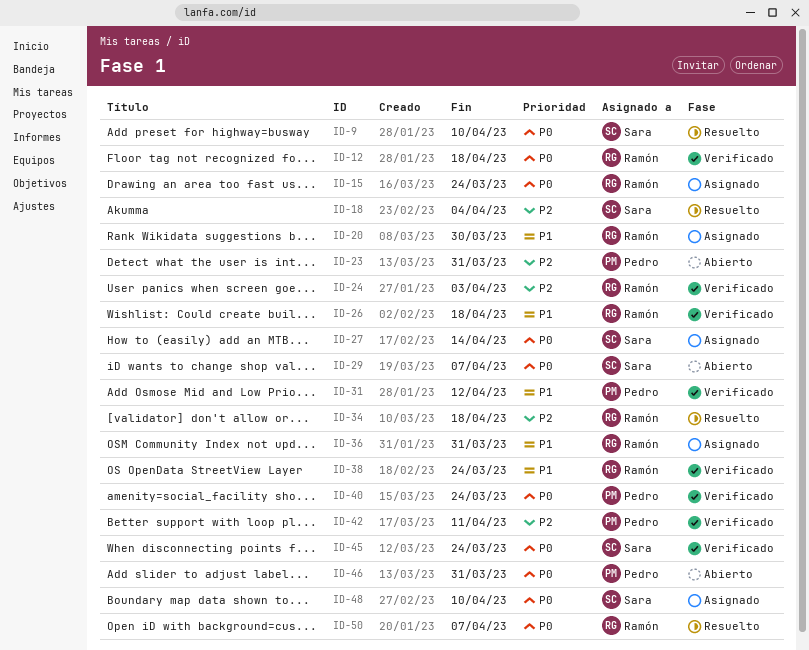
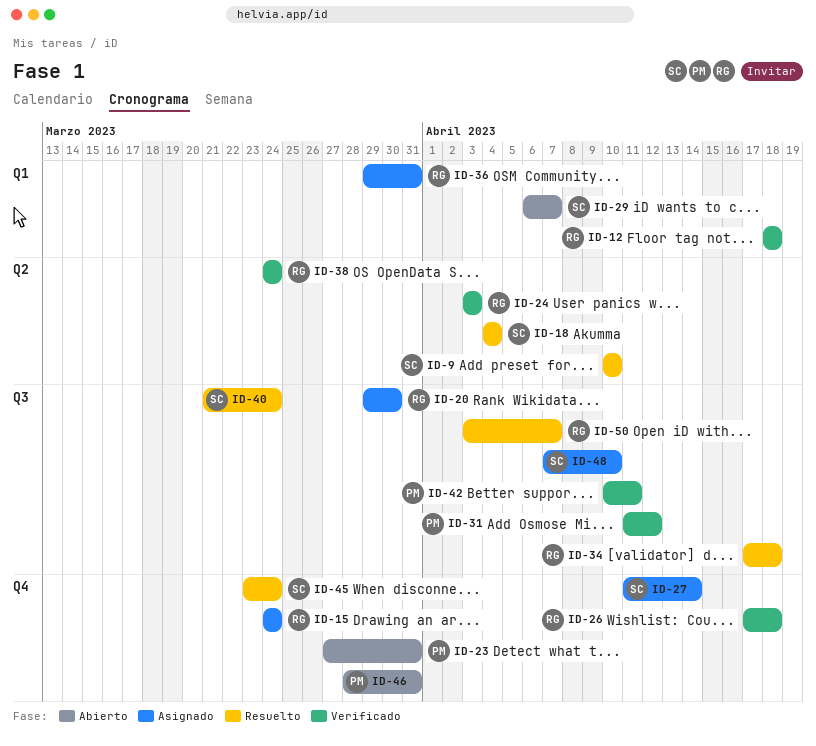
ID-40, status: Verificado -> Resuelto
ID-40, owner: Pedro -> Sara
ID-45, status: Verificado -> Resuelto

